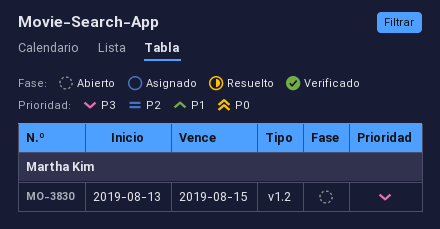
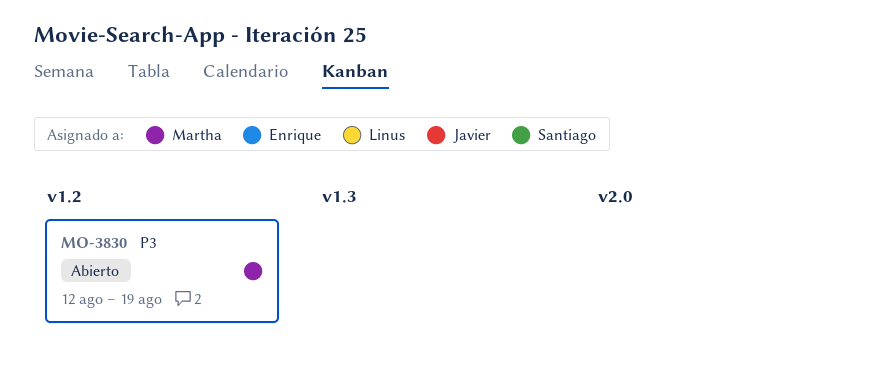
MO-3830, start: Aug 13 -> Aug 12
MO-3830, due: Aug 15 -> Aug 19

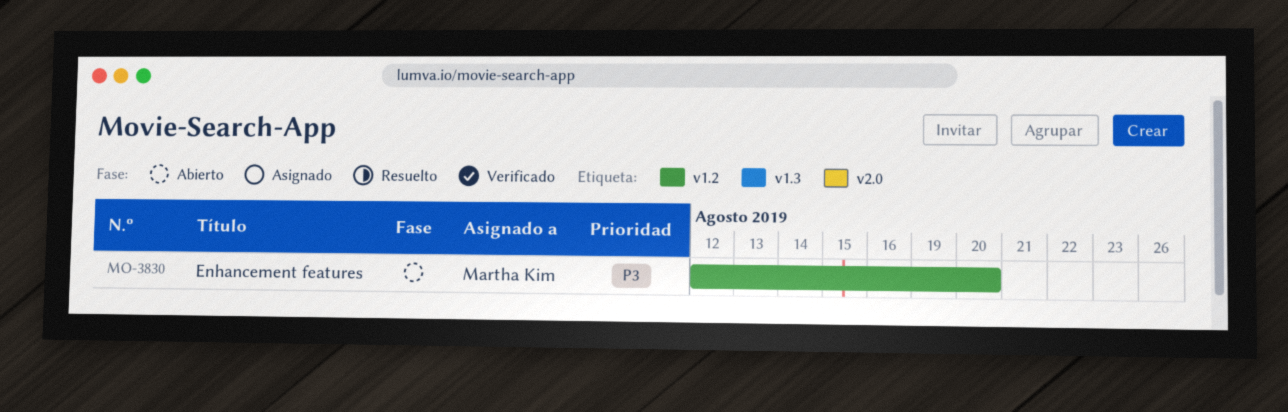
MO-3830, due: Aug 19 -> Aug 20

